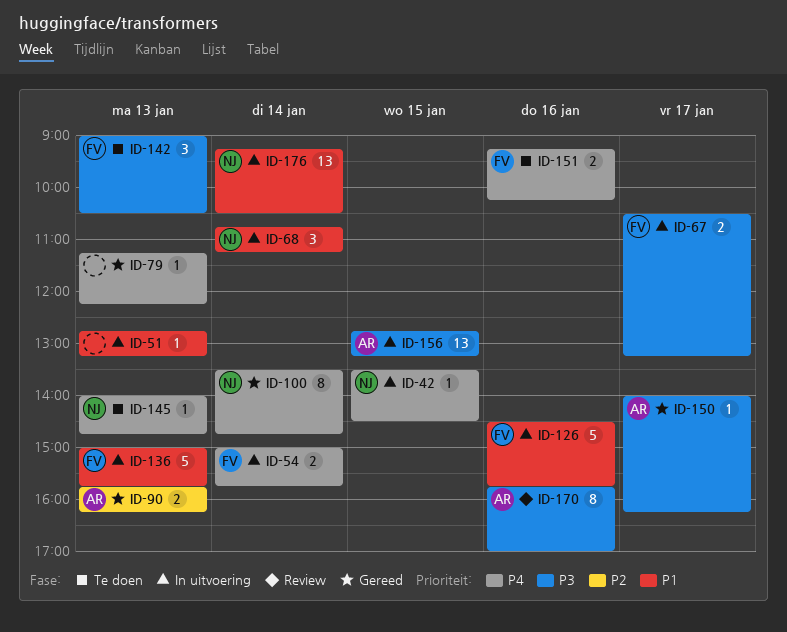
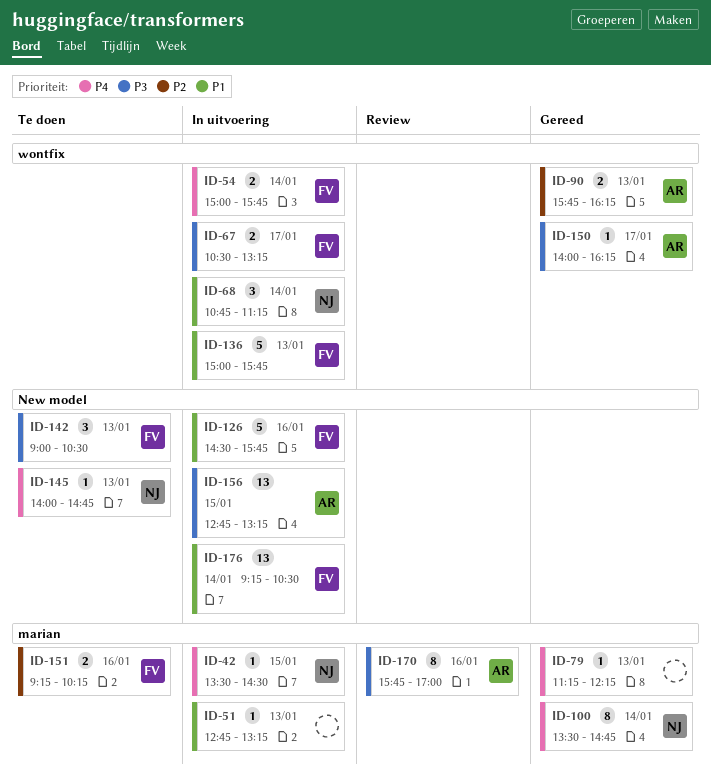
ID-151, priority: P4 -> P2
ID-176, owner: NJ -> FV

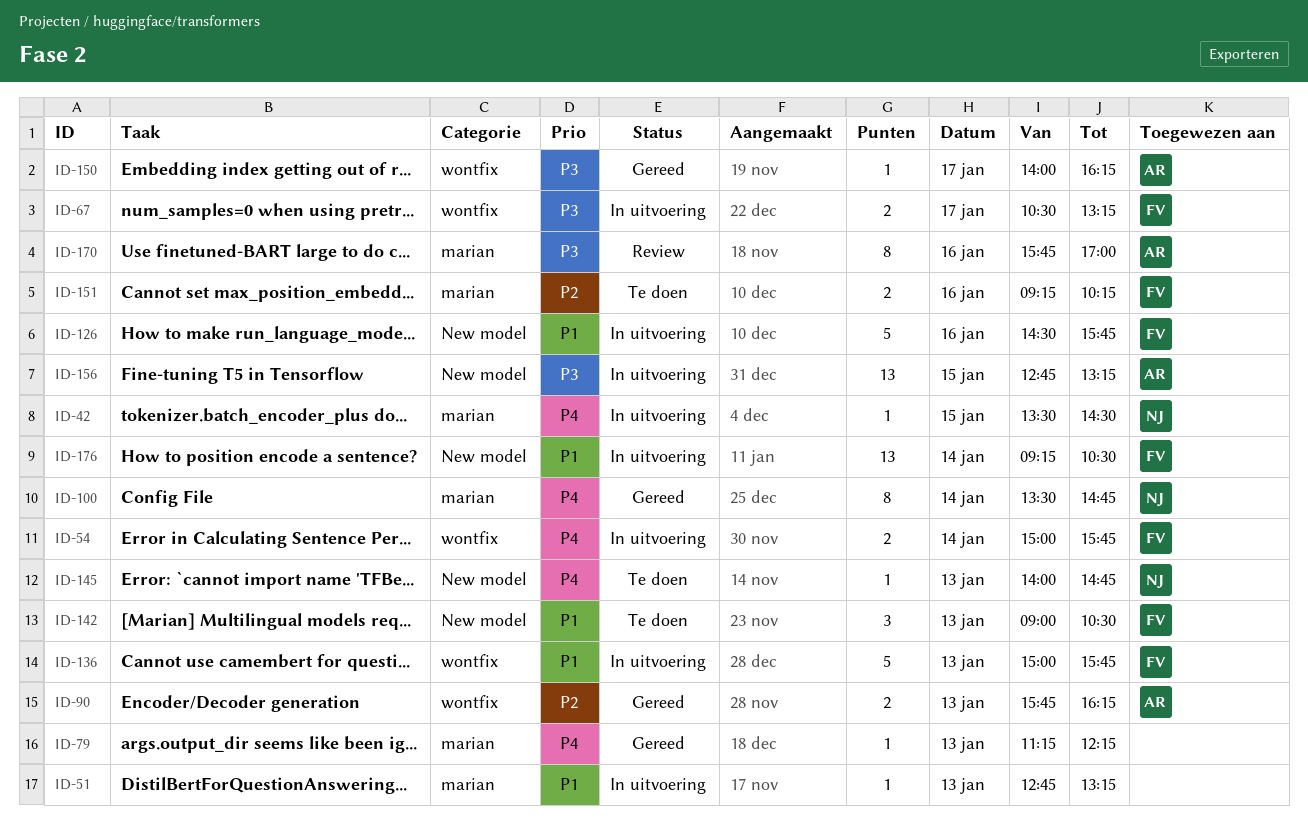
ID-68: present -> none
ID-142, priority: P3 -> P1

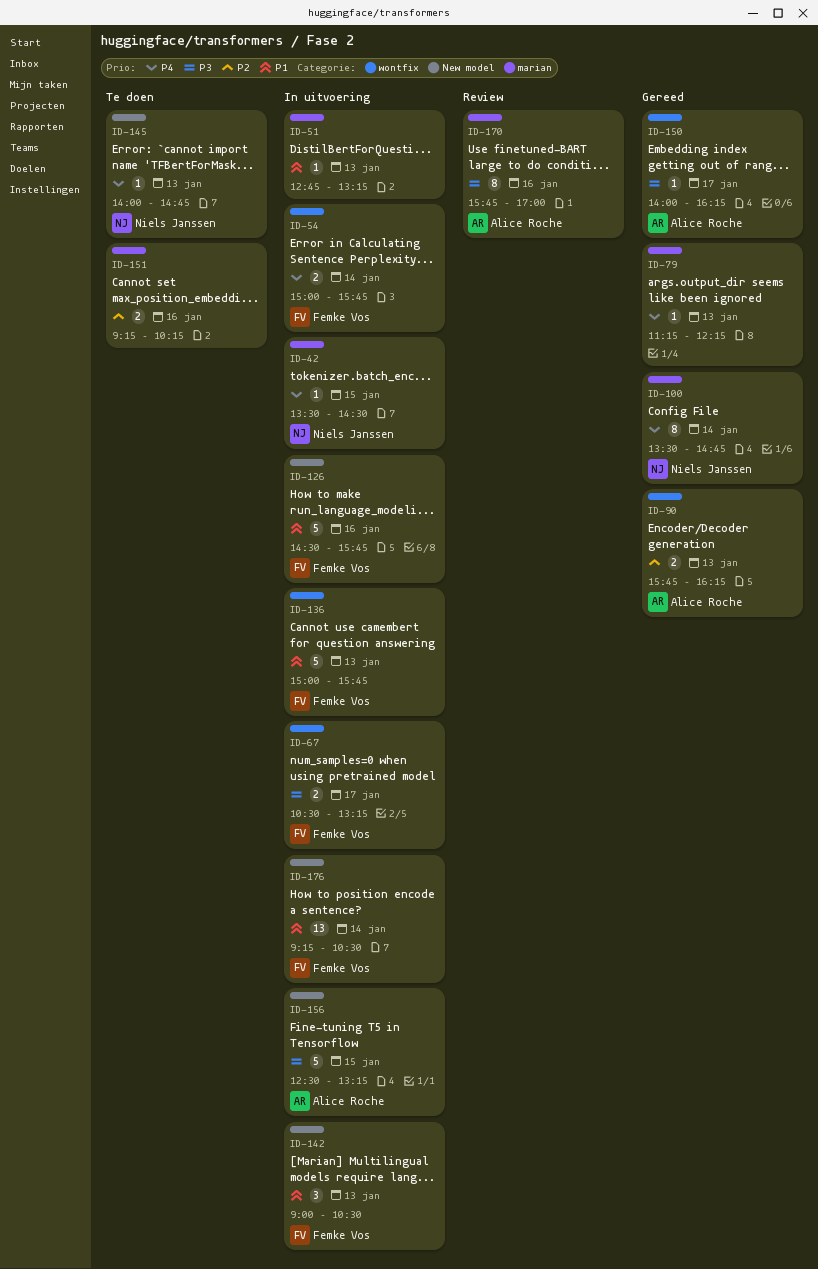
ID-142, status: Te doen -> In uitvoering
ID-151, owner: Femke Vos -> none
ID-156, estimate: 13 -> 5
ID-156, begins: 12:45 -> 12:30

